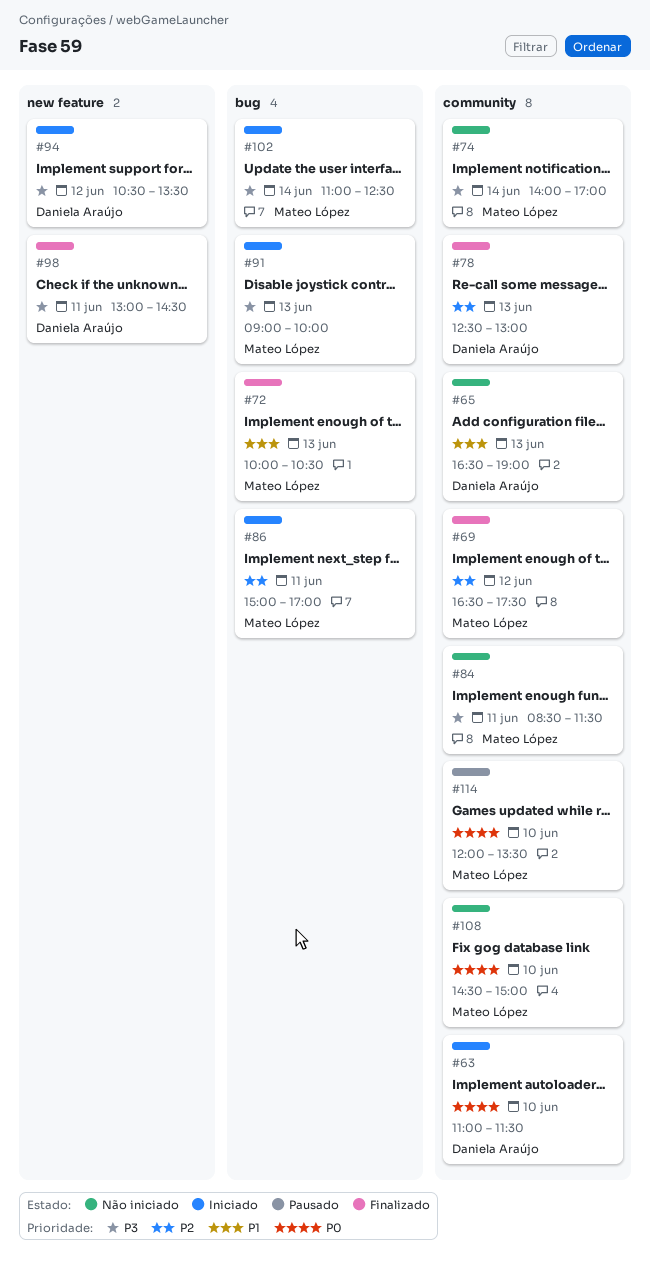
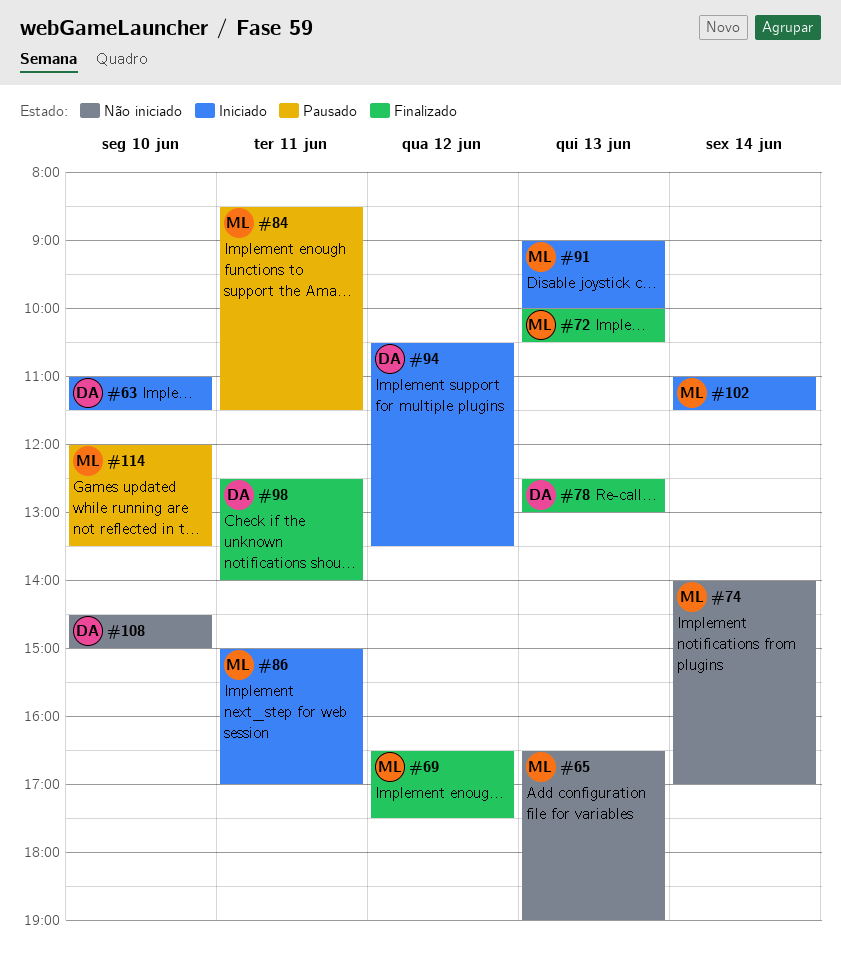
#65, owner: Daniela Araújo -> Mateo López
#84, status: Não iniciado -> Pausado
#98, begins: 13:00 -> 12:30
#98, ends: 14:30 -> 14:00
#102, ends: 12:30 -> 11:30
#108, owner: Mateo López -> Daniela Araújo

